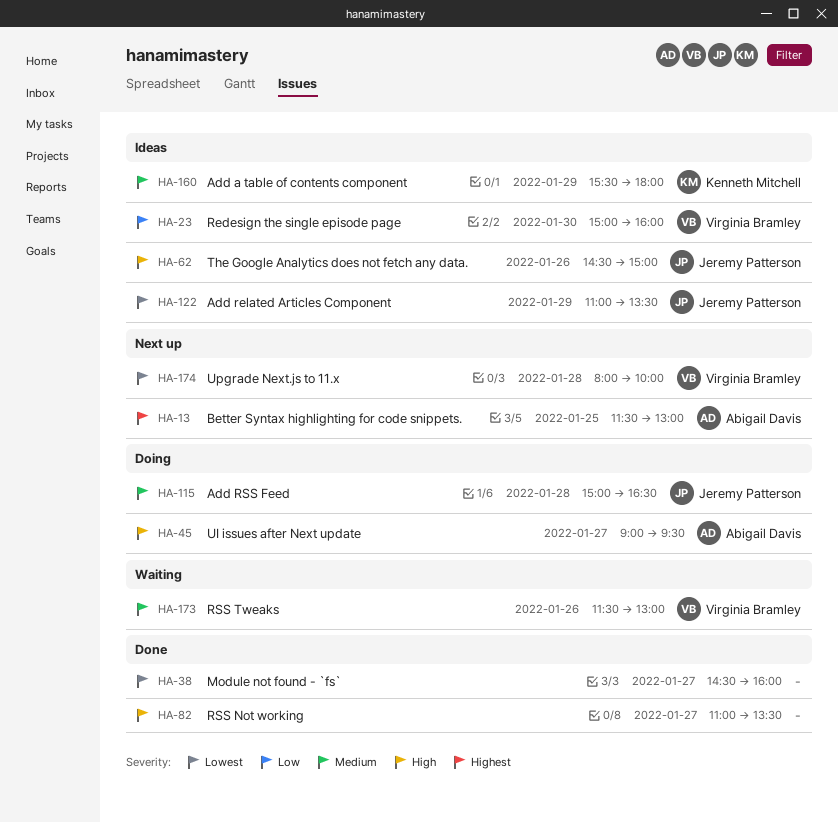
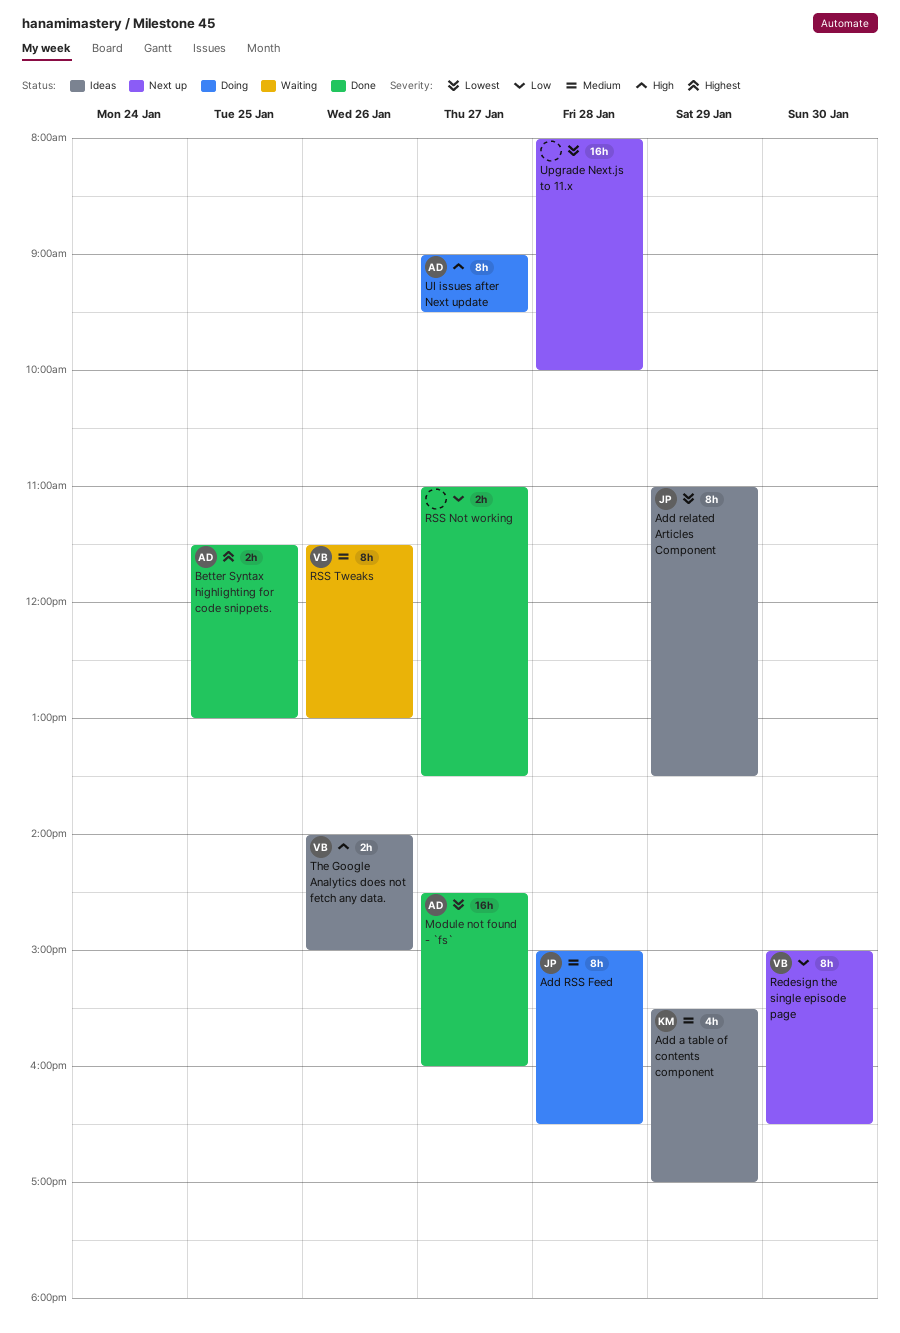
Add a table of contents component, ends: 18:00 -> 17:00
Better Syntax highlighting for code snippets., status: Next up -> Done
Module not found - `fs`, owner: none -> Abigail Davis
Redesign the single episode page, status: Ideas -> Next up
Redesign the single episode page, ends: 16:00 -> 16:30
RSS Not working, priority: High -> Low
The Google Analytics does not fetch any data., owner: Jeremy Patterson -> Virginia Bramley
The Google Analytics does not fetch any data., begins: 14:30 -> 14:00
Upgrade Next.js to 11.x, owner: Virginia Bramley -> none

